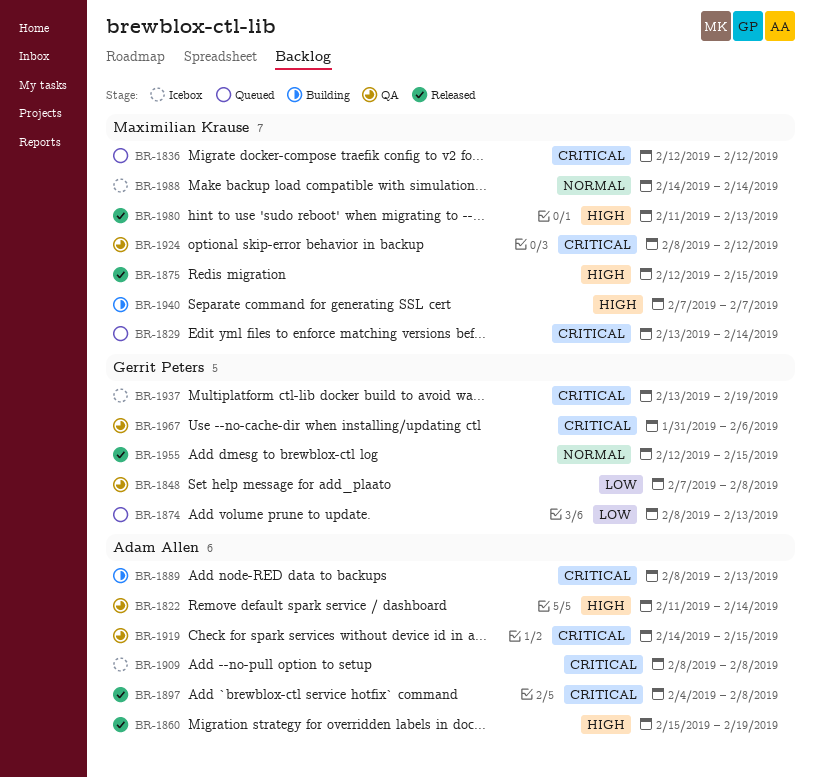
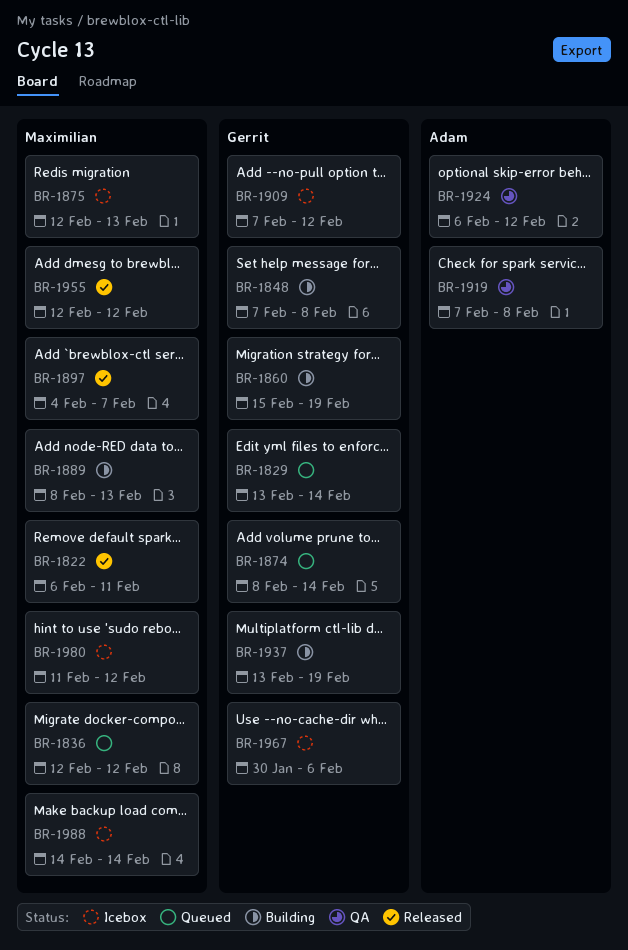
BR-1822, status: QA -> Released
BR-1822, owner: Adam Allen -> Maximilian Krause
BR-1822, start: Feb 11 -> Feb 6
BR-1822, due: Feb 14 -> Feb 11
BR-1829, owner: Maximilian Krause -> Gerrit Peters
BR-1848, status: QA -> Building
BR-1860, status: Released -> Building
BR-1860, owner: Adam Allen -> Gerrit Peters
BR-1874, due: Feb 13 -> Feb 14
BR-1875, status: Released -> Icebox
BR-1875, due: Feb 15 -> Feb 13
BR-1889, owner: Adam Allen -> Maximilian Krause
BR-1897, owner: Adam Allen -> Maximilian Krause
BR-1897, due: Feb 8 -> Feb 7
BR-1909, owner: Adam Allen -> Gerrit Peters
BR-1909, start: Feb 8 -> Feb 7
BR-1909, due: Feb 8 -> Feb 12
BR-1919, start: Feb 14 -> Feb 7
BR-1919, due: Feb 15 -> Feb 8
BR-1924, owner: Maximilian Krause -> Adam Allen
BR-1924, start: Feb 8 -> Feb 6
BR-1937, status: Icebox -> Building
BR-1940: present -> none
BR-1955, owner: Gerrit Peters -> Maximilian Krause
BR-1955, due: Feb 15 -> Feb 12
BR-1967, status: QA -> Icebox
BR-1967, start: Jan 31 -> Jan 30
BR-1980, status: Released -> Icebox
BR-1980, due: Feb 13 -> Feb 12

